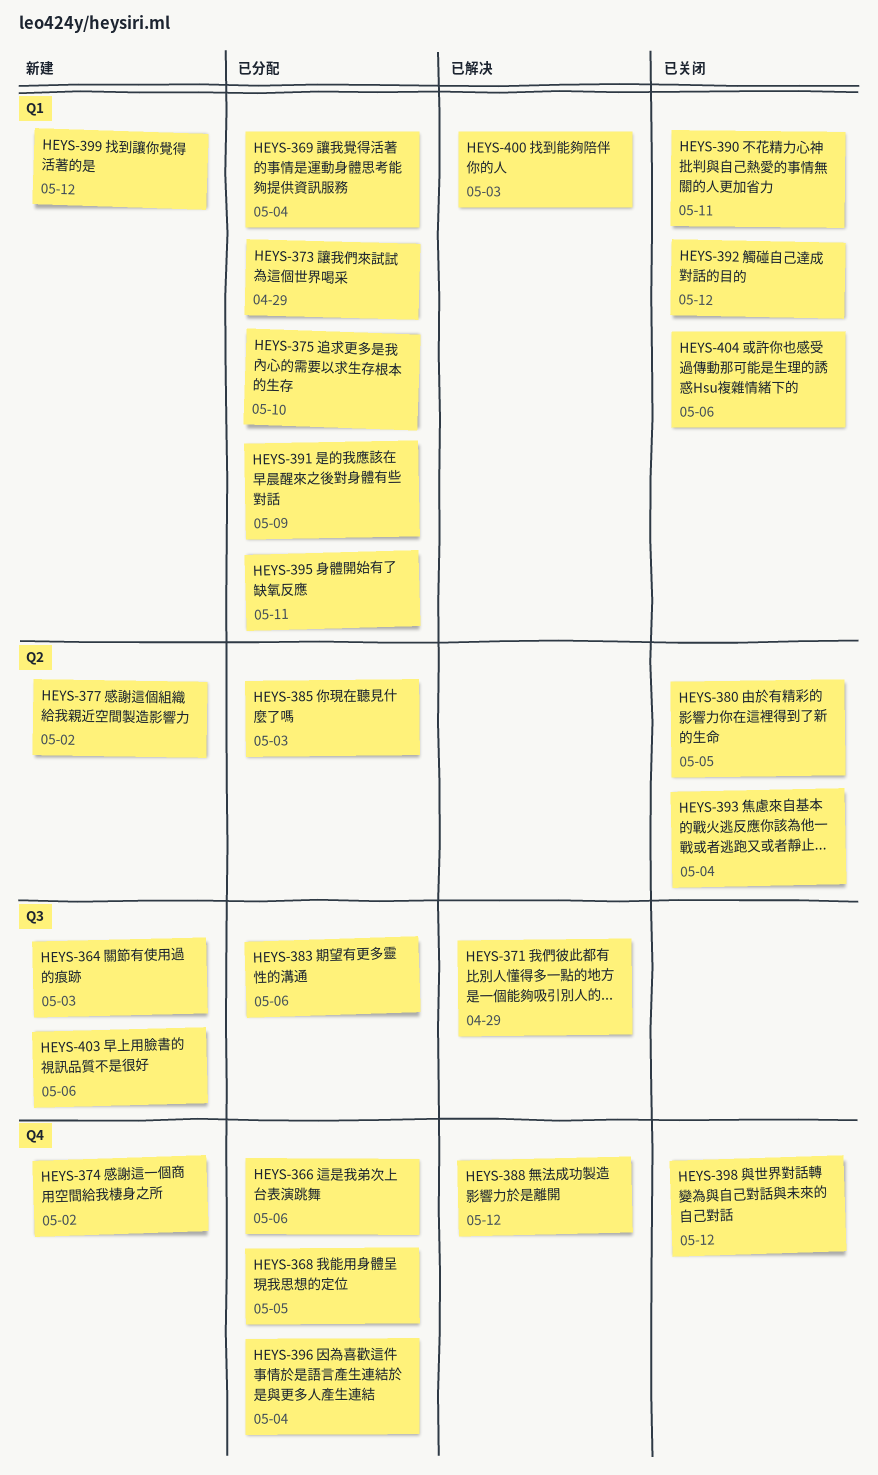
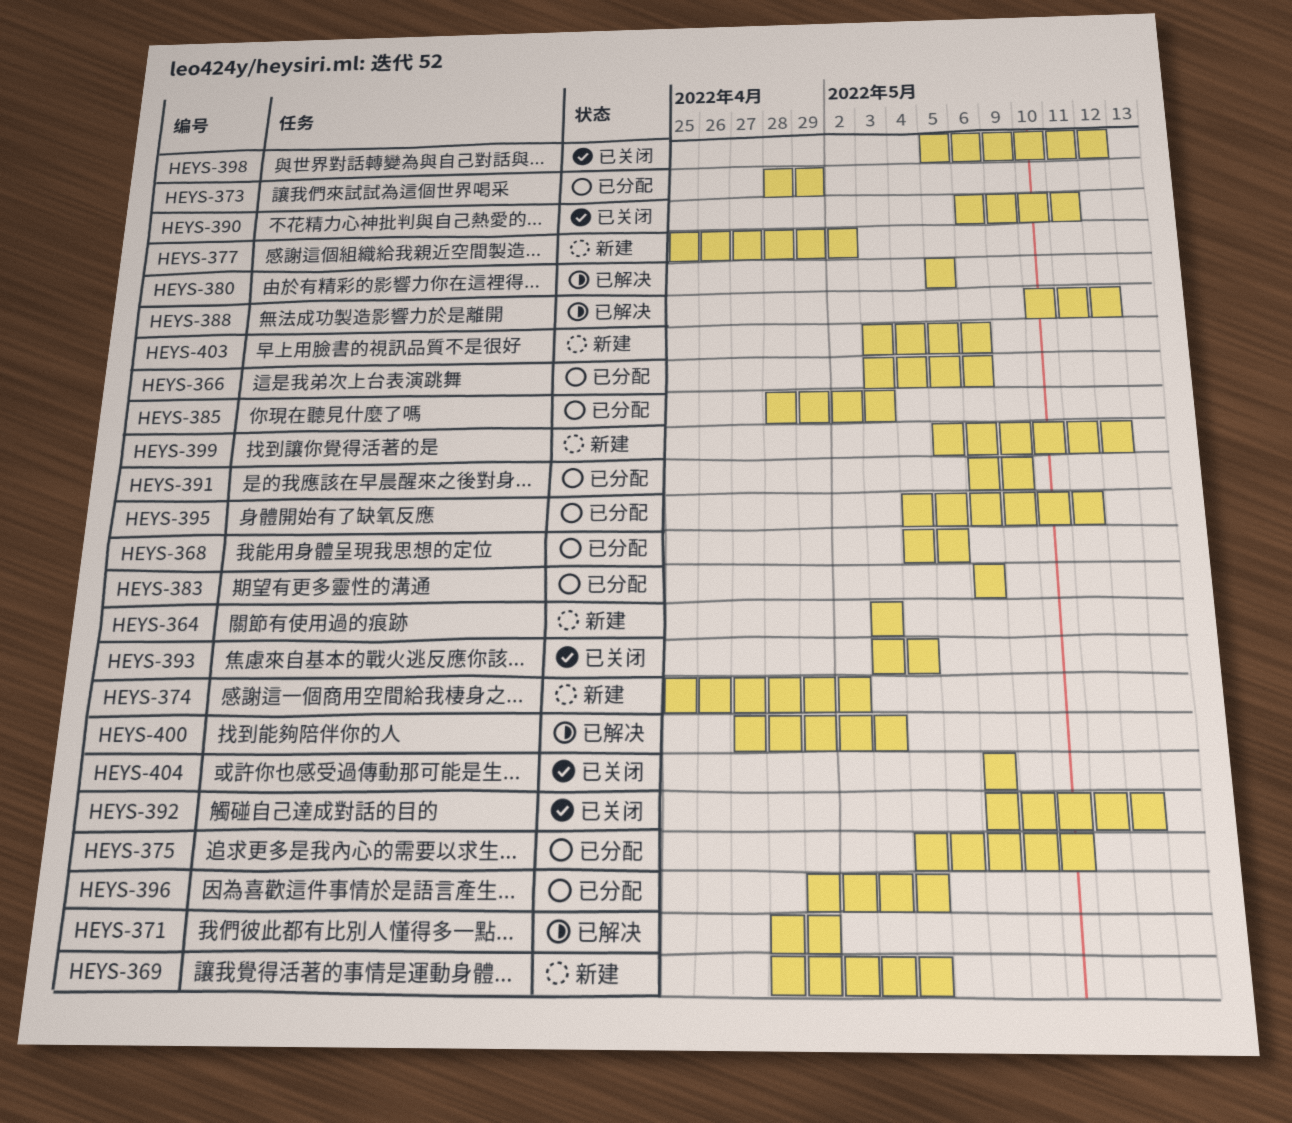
HEYS-369, status: 已分配 -> 新建
HEYS-380, status: 已关闭 -> 已解决

